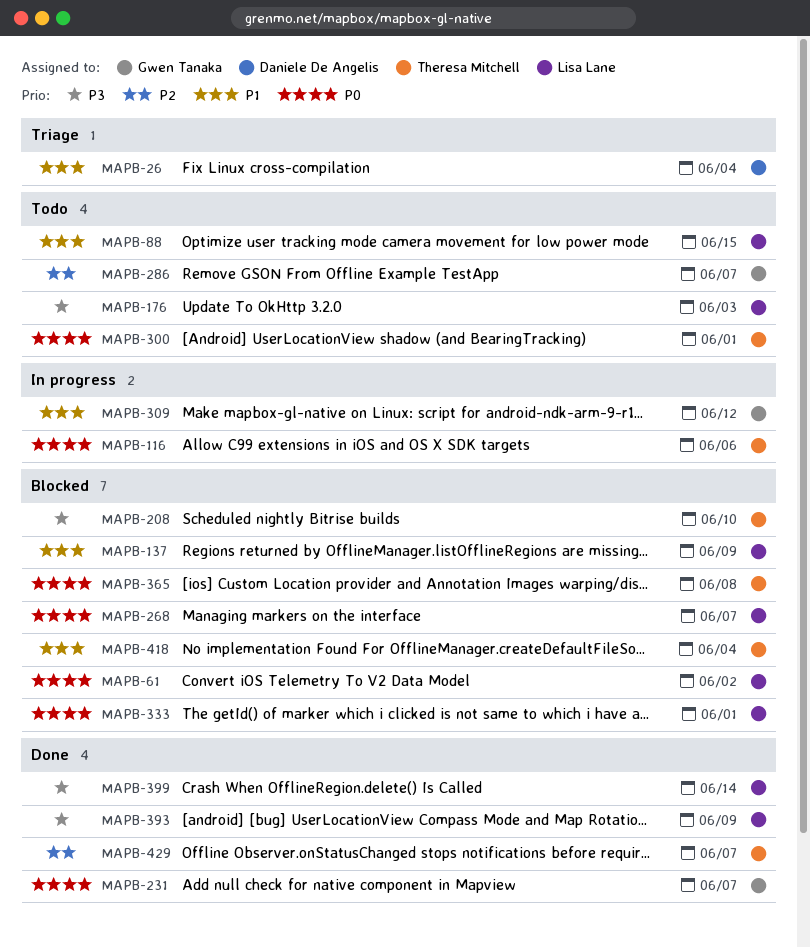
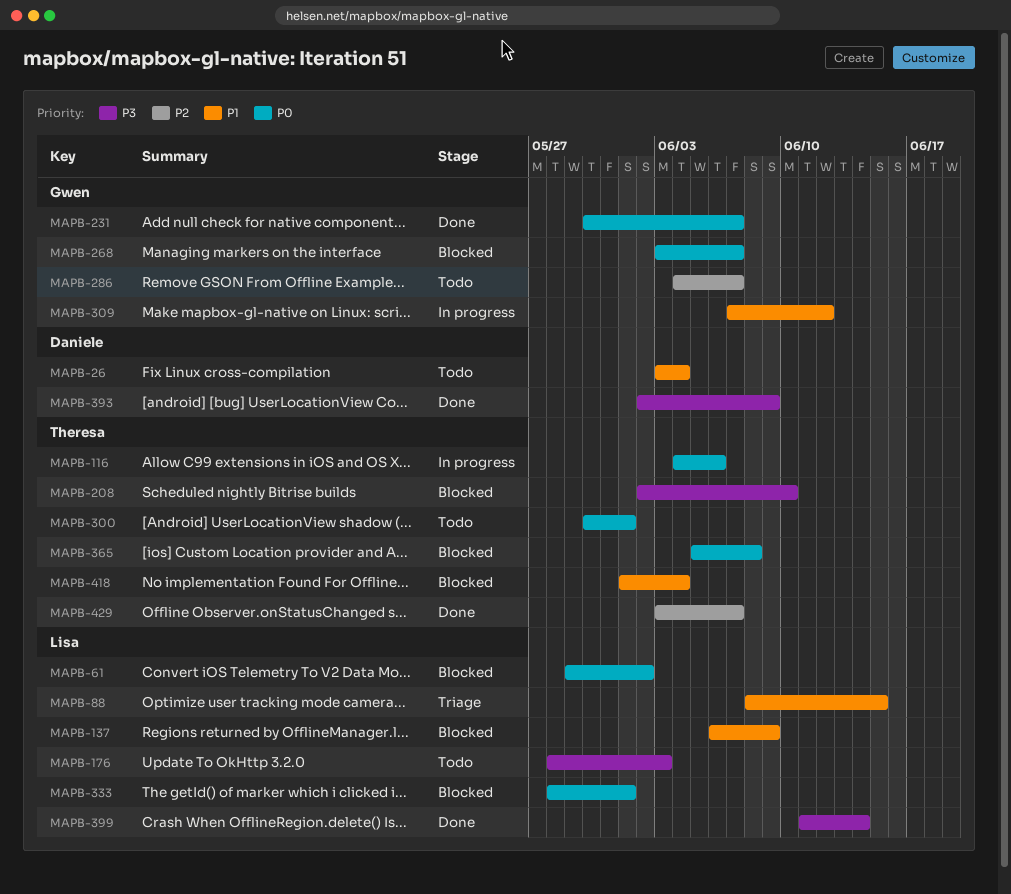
MAPB-26, status: Triage -> Todo
MAPB-88, status: Todo -> Triage
MAPB-268, owner: Lisa Lane -> Gwen Tanaka
MAPB-393, owner: Lisa Lane -> Daniele De Angelis

